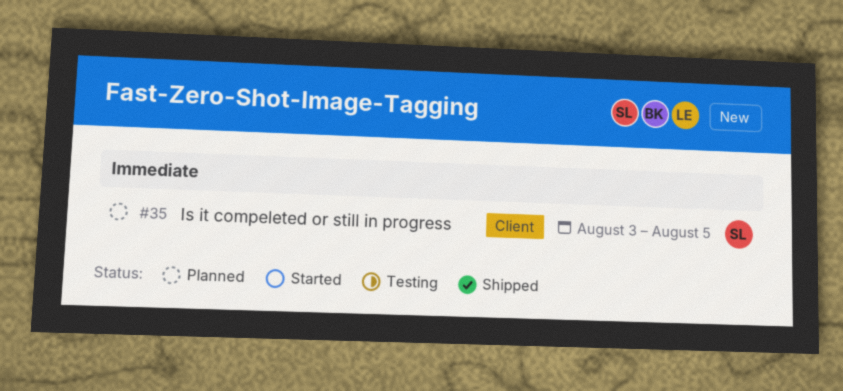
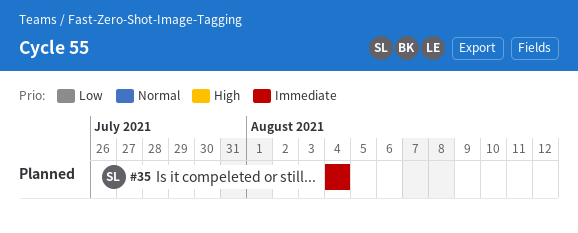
#35, start: Aug 3 -> Aug 4
#35, due: Aug 5 -> Aug 4

